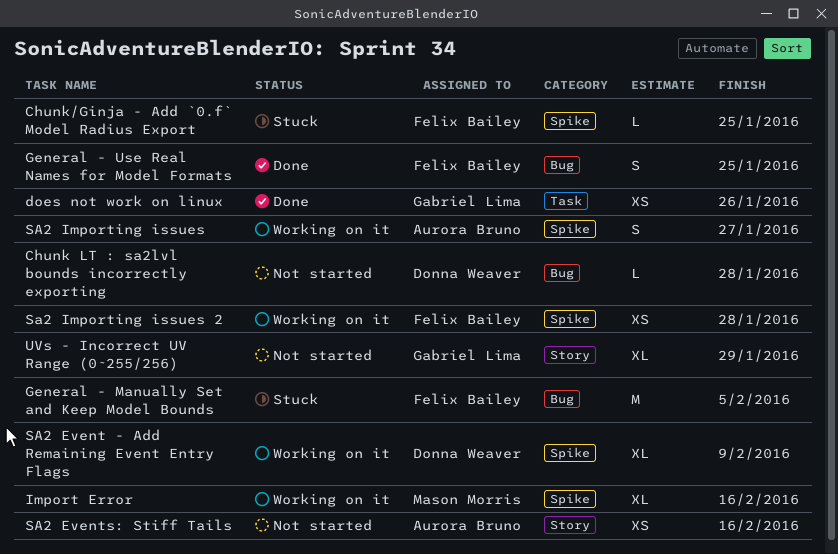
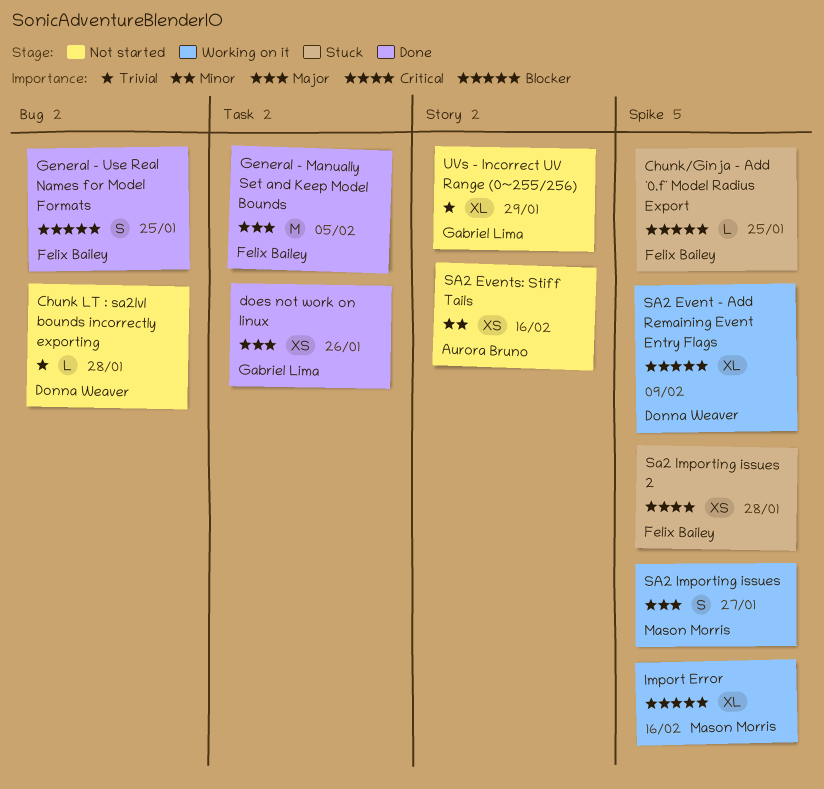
General - Manually Set and Keep Model Bounds, status: Stuck -> Done
General - Manually Set and Keep Model Bounds, label: Bug -> Task
SA2 Importing issues, owner: Aurora Bruno -> Mason Morris
Sa2 Importing issues 2, status: Working on it -> Stuck

